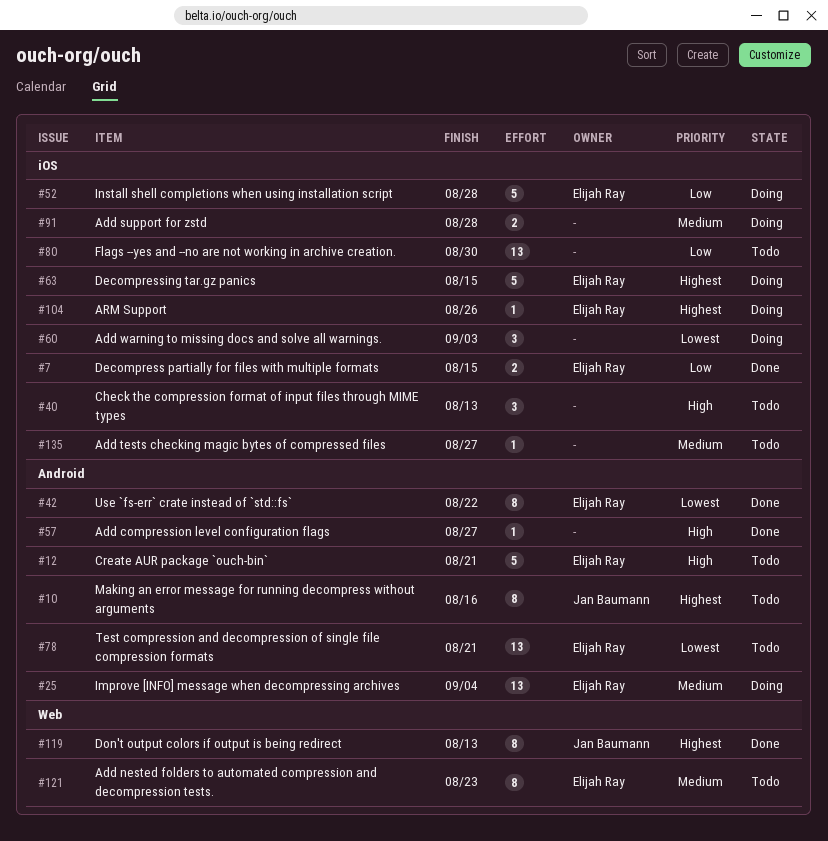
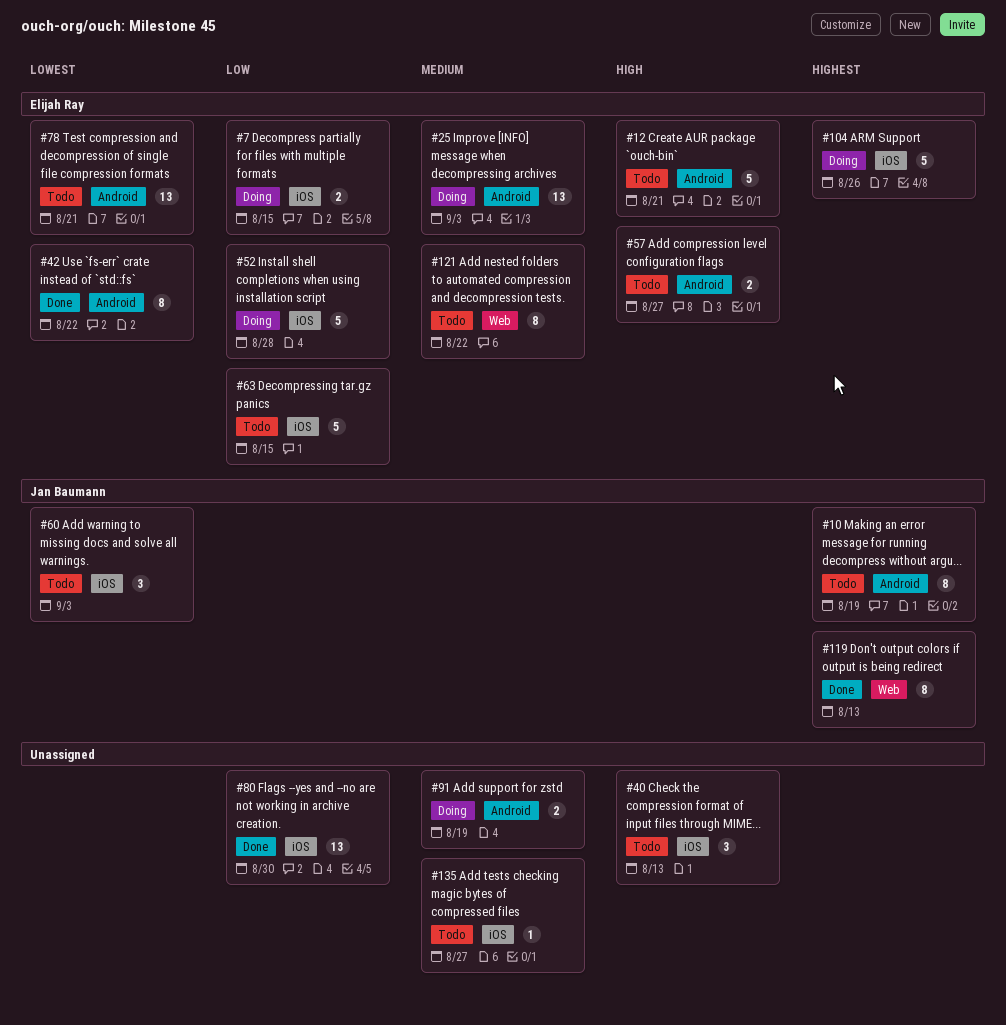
#7, status: Done -> Doing
#10, due: Aug 16 -> Aug 19
#25, due: Sep 4 -> Sep 3
#57, status: Done -> Todo
#57, owner: none -> Elijah Ray
#57, estimate: 1 -> 2
#60, status: Doing -> Todo
#60, owner: none -> Jan Baumann
#63, status: Doing -> Todo
#63, priority: Highest -> Low
#80, status: Todo -> Done
#91, label: iOS -> Android
#91, due: Aug 28 -> Aug 19
#104, estimate: 1 -> 5
#121, due: Aug 23 -> Aug 22

